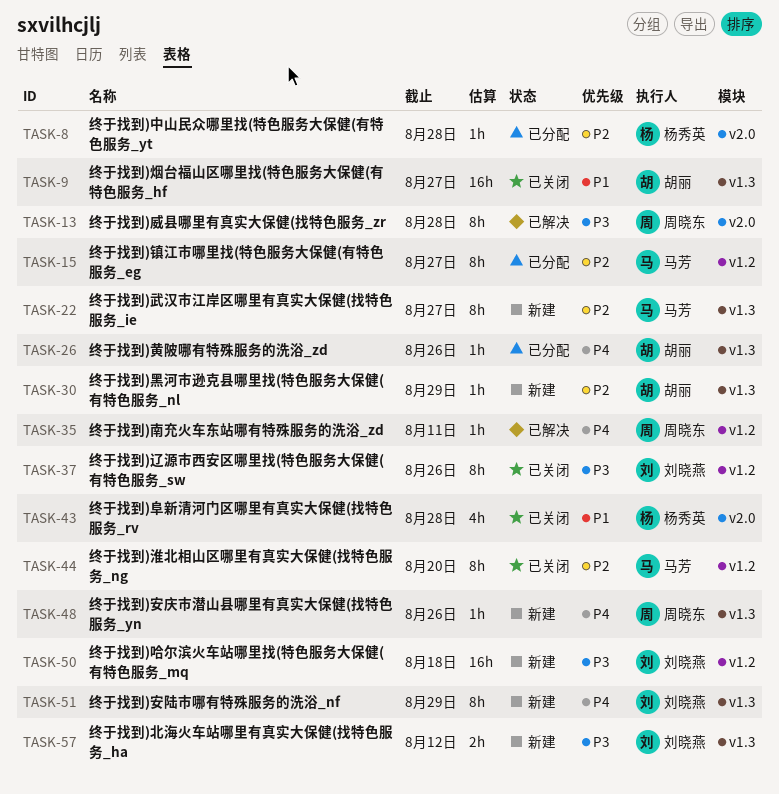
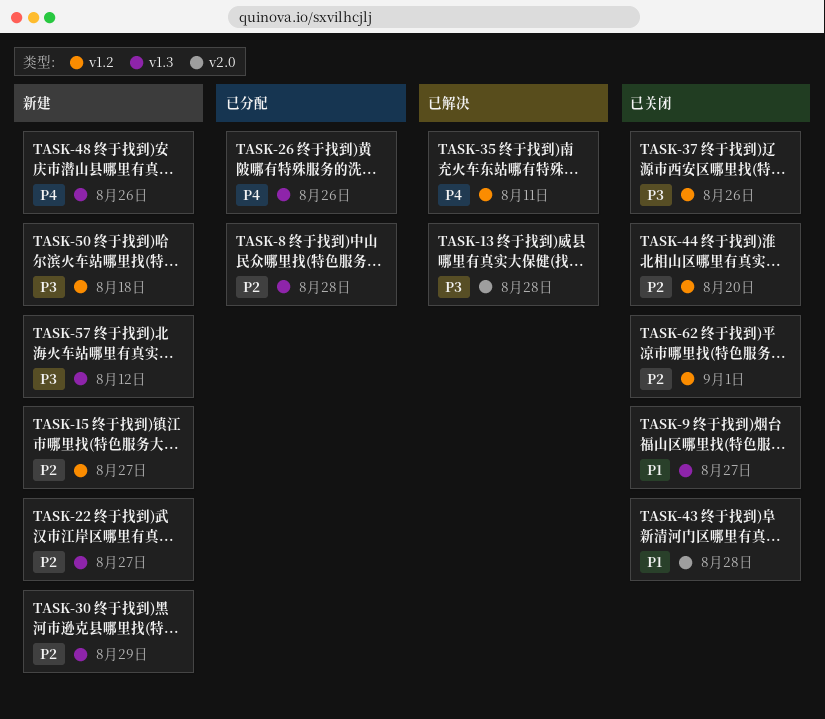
TASK-8, label: v2.0 -> v1.3
TASK-15, status: 已分配 -> 新建
TASK-51: present -> none
TASK-62: none -> present

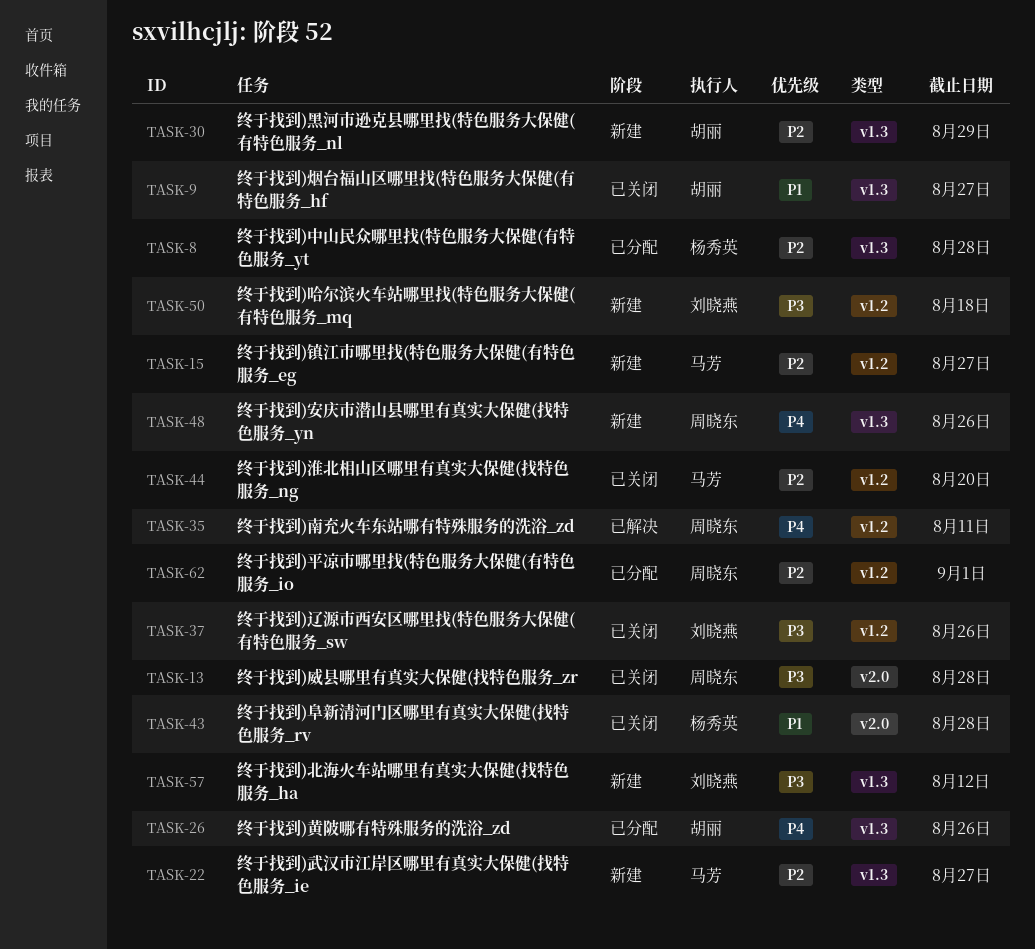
TASK-13, status: 已解决 -> 已关闭
TASK-62, status: 已关闭 -> 已分配

